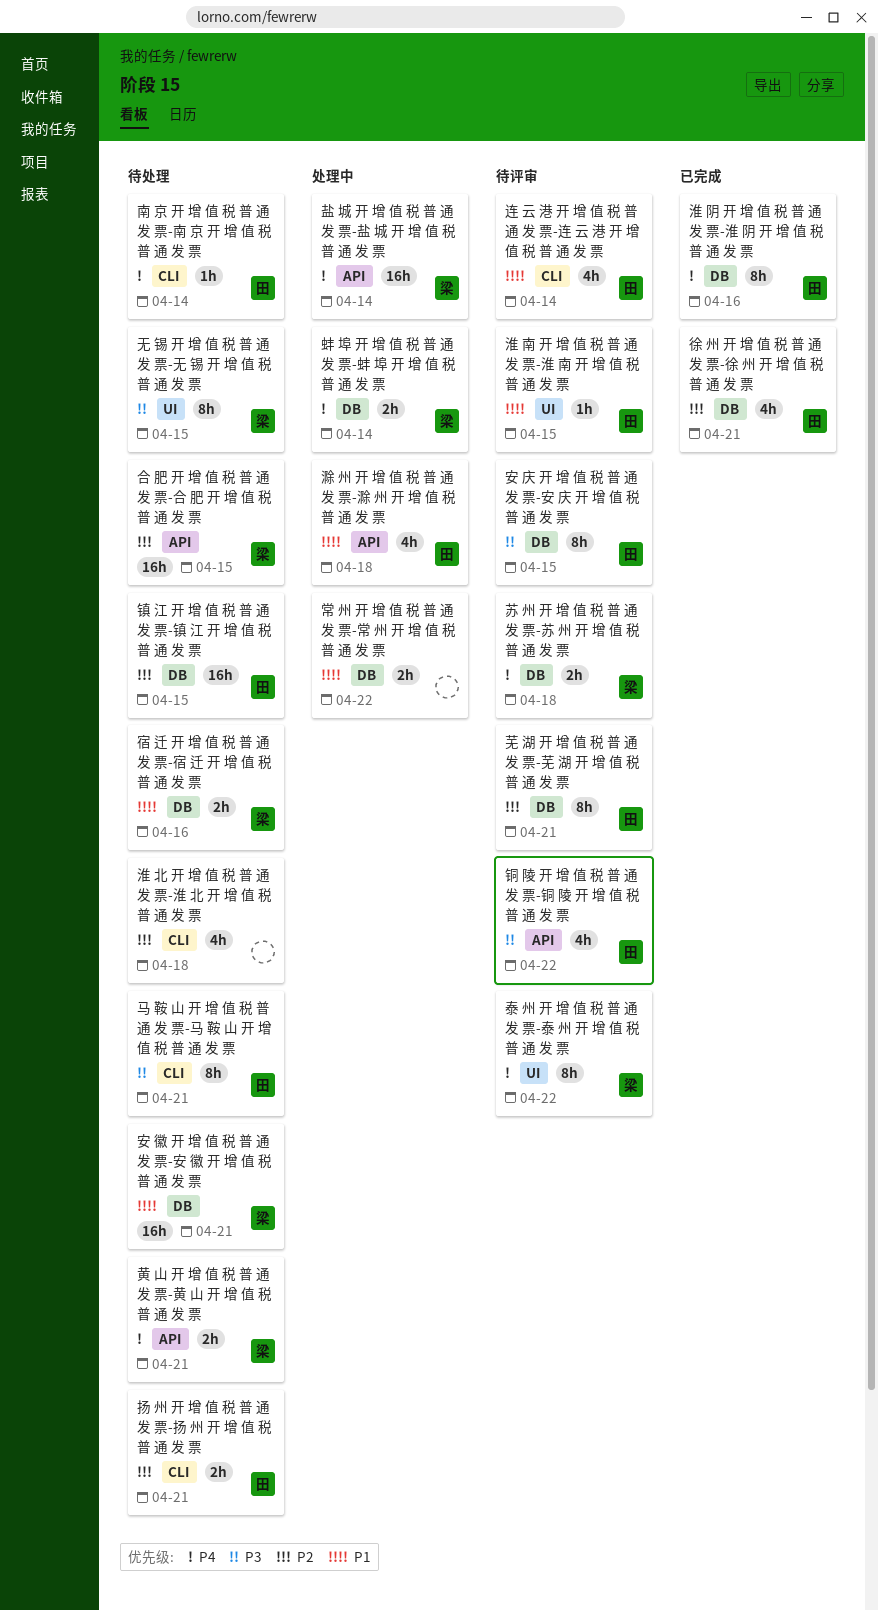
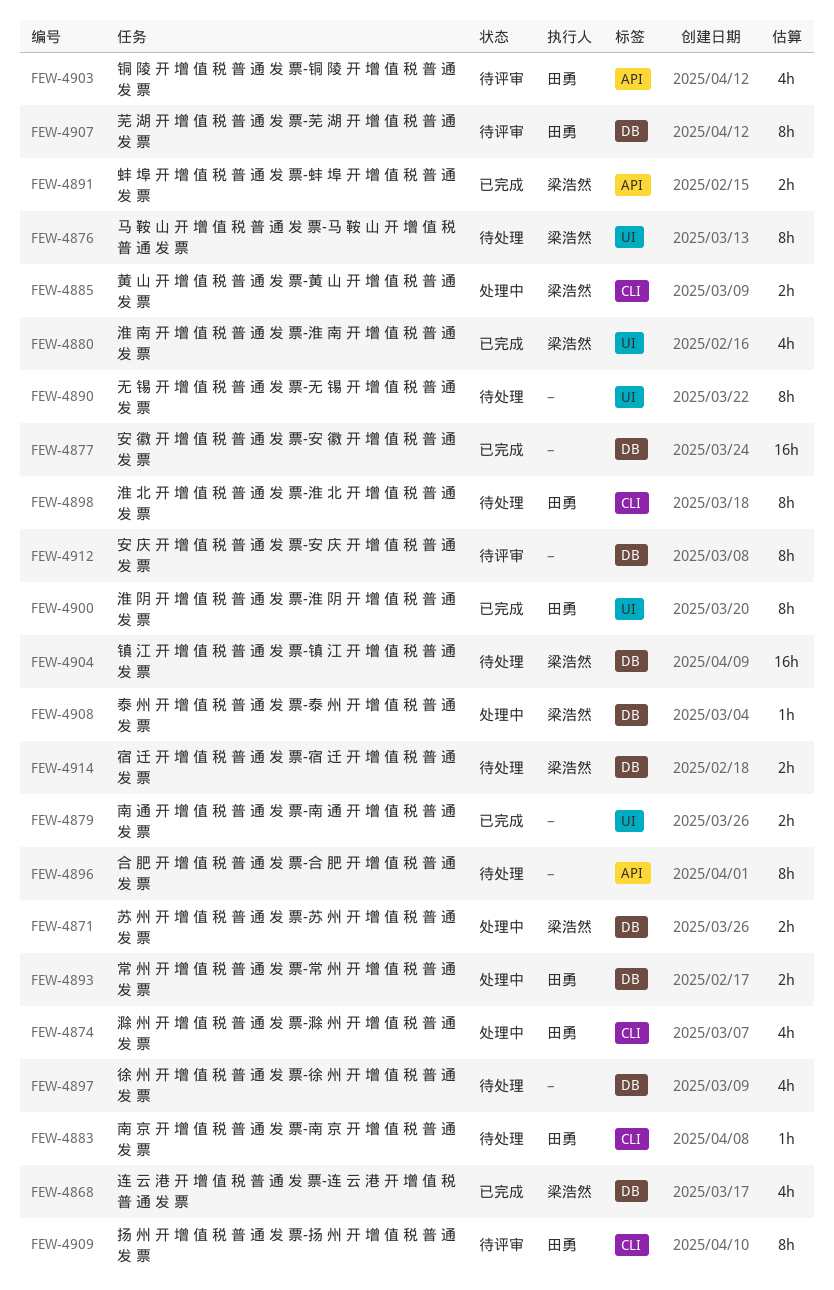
南 通 开 增 值 税 普 通 发 票-南 通 开 增 值 税 普 通 发 票: none -> present
合 肥 开 增 值 税 普 通 发 票-合 肥 开 增 值 税 普 通 发 票, owner: 梁浩然 -> none
合 肥 开 增 值 税 普 通 发 票-合 肥 开 增 值 税 普 通 发 票, estimate: 16h -> 8h
安 庆 开 增 值 税 普 通 发 票-安 庆 开 增 值 税 普 通 发 票, owner: 田勇 -> none
安 徽 开 增 值 税 普 通 发 票-安 徽 开 增 值 税 普 通 发 票, status: 待处理 -> 已完成
安 徽 开 增 值 税 普 通 发 票-安 徽 开 增 值 税 普 通 发 票, owner: 梁浩然 -> none
常 州 开 增 值 税 普 通 发 票-常 州 开 增 值 税 普 通 发 票, owner: none -> 田勇
徐 州 开 增 值 税 普 通 发 票-徐 州 开 增 值 税 普 通 发 票, status: 已完成 -> 待处理
徐 州 开 增 值 税 普 通 发 票-徐 州 开 增 值 税 普 通 发 票, owner: 田勇 -> none
扬 州 开 增 值 税 普 通 发 票-扬 州 开 增 值 税 普 通 发 票, status: 待处理 -> 待评审
扬 州 开 增 值 税 普 通 发 票-扬 州 开 增 值 税 普 通 发 票, estimate: 2h -> 8h
无 锡 开 增 值 税 普 通 发 票-无 锡 开 增 值 税 普 通 发 票, owner: 梁浩然 -> none
泰 州 开 增 值 税 普 通 发 票-泰 州 开 增 值 税 普 通 发 票, status: 待评审 -> 处理中
泰 州 开 增 值 税 普 通 发 票-泰 州 开 增 值 税 普 通 发 票, label: UI -> DB
泰 州 开 增 值 税 普 通 发 票-泰 州 开 增 值 税 普 通 发 票, estimate: 8h -> 1h
淮 北 开 增 值 税 普 通 发 票-淮 北 开 增 值 税 普 通 发 票, owner: none -> 田勇
淮 北 开 增 值 税 普 通 发 票-淮 北 开 增 值 税 普 通 发 票, estimate: 4h -> 8h
淮 南 开 增 值 税 普 通 发 票-淮 南 开 增 值 税 普 通 发 票, status: 待评审 -> 已完成
淮 南 开 增 值 税 普 通 发 票-淮 南 开 增 值 税 普 通 发 票, owner: 田勇 -> 梁浩然
淮 南 开 增 值 税 普 通 发 票-淮 南 开 增 值 税 普 通 发 票, estimate: 1h -> 4h
淮 阴 开 增 值 税 普 通 发 票-淮 阴 开 增 值 税 普 通 发 票, label: DB -> UI
滁 州 开 增 值 税 普 通 发 票-滁 州 开 增 值 税 普 通 发 票, label: API -> CLI
盐 城 开 增 值 税 普 通 发 票-盐 城 开 增 值 税 普 通 发 票: present -> none
苏 州 开 增 值 税 普 通 发 票-苏 州 开 增 值 税 普 通 发 票, status: 待评审 -> 处理中
蚌 埠 开 增 值 税 普 通 发 票-蚌 埠 开 增 值 税 普 通 发 票, status: 处理中 -> 已完成
蚌 埠 开 增 值 税 普 通 发 票-蚌 埠 开 增 值 税 普 通 发 票, label: DB -> API
连 云 港 开 增 值 税 普 通 发 票-连 云 港 开 增 值 税 普 通 发 票, status: 待评审 -> 已完成
连 云 港 开 增 值 税 普 通 发 票-连 云 港 开 增 值 税 普 通 发 票, owner: 田勇 -> 梁浩然
连 云 港 开 增 值 税 普 通 发 票-连 云 港 开 增 值 税 普 通 发 票, label: CLI -> DB
镇 江 开 增 值 税 普 通 发 票-镇 江 开 增 值 税 普 通 发 票, owner: 田勇 -> 梁浩然
马 鞍 山 开 增 值 税 普 通 发 票-马 鞍 山 开 增 值 税 普 通 发 票, owner: 田勇 -> 梁浩然
马 鞍 山 开 增 值 税 普 通 发 票-马 鞍 山 开 增 值 税 普 通 发 票, label: CLI -> UI
黄 山 开 增 值 税 普 通 发 票-黄 山 开 增 值 税 普 通 发 票, status: 待处理 -> 处理中
黄 山 开 增 值 税 普 通 发 票-黄 山 开 增 值 税 普 通 发 票, label: API -> CLI

